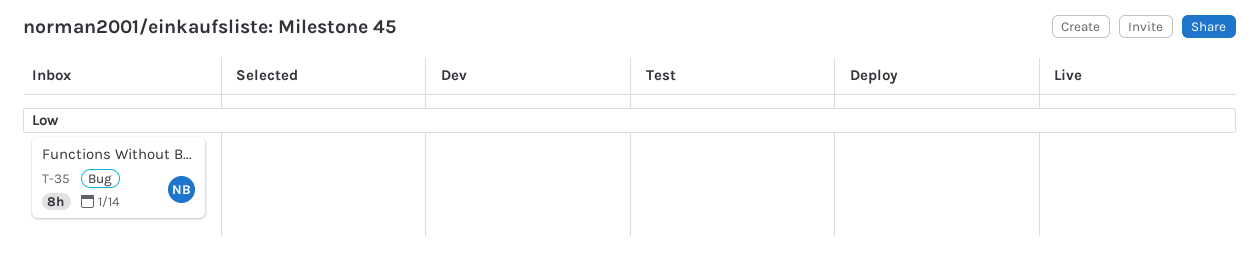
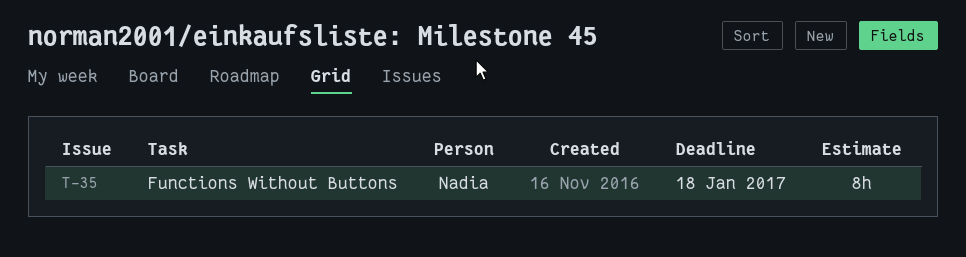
T-35, due: Jan 14 -> Jan 18

